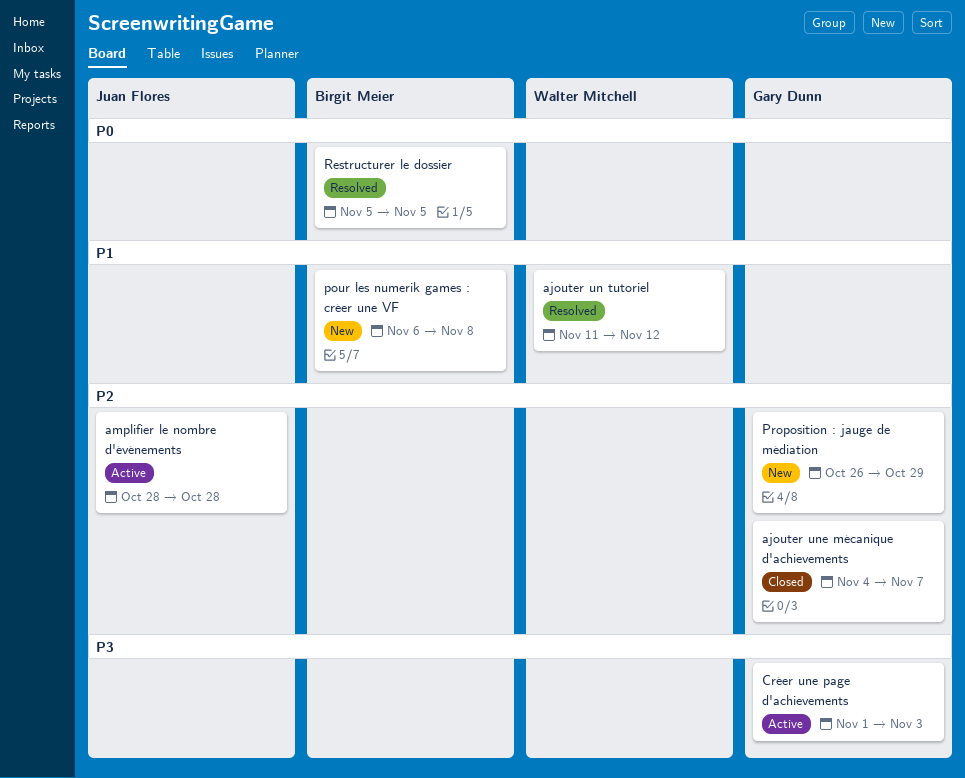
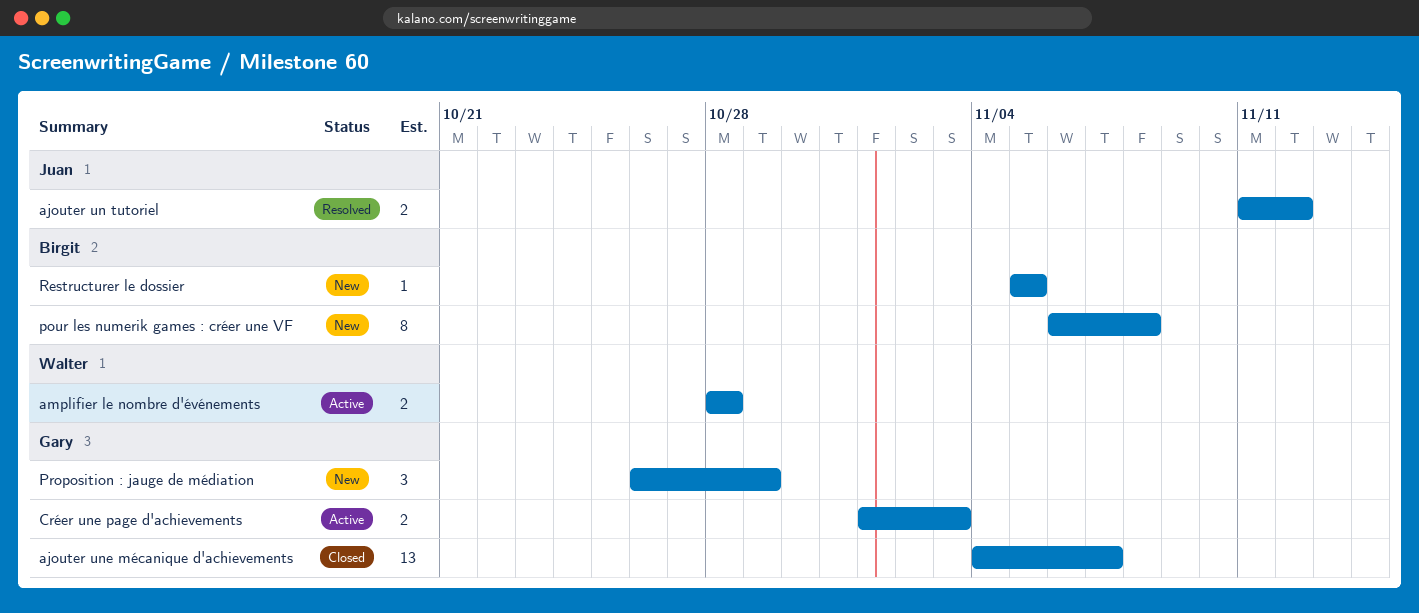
ajouter un tutoriel, owner: Walter Mitchell -> Juan Flores
amplifier le nombre d'événements, owner: Juan Flores -> Walter Mitchell
Restructurer le dossier, status: Resolved -> New

